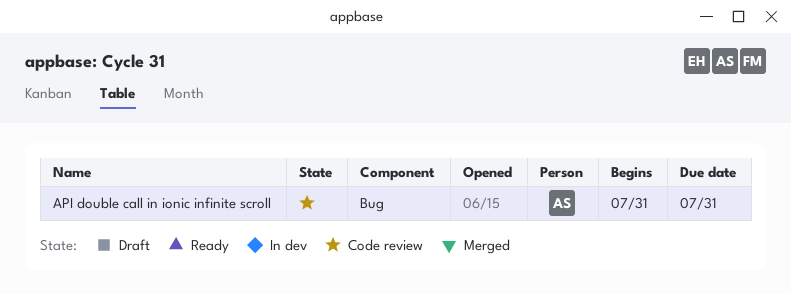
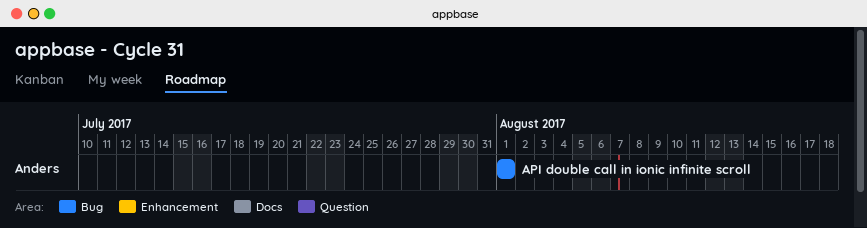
API double call in ionic infinite scroll, start: Jul 31 -> Aug 1
API double call in ionic infinite scroll, due: Jul 31 -> Aug 1

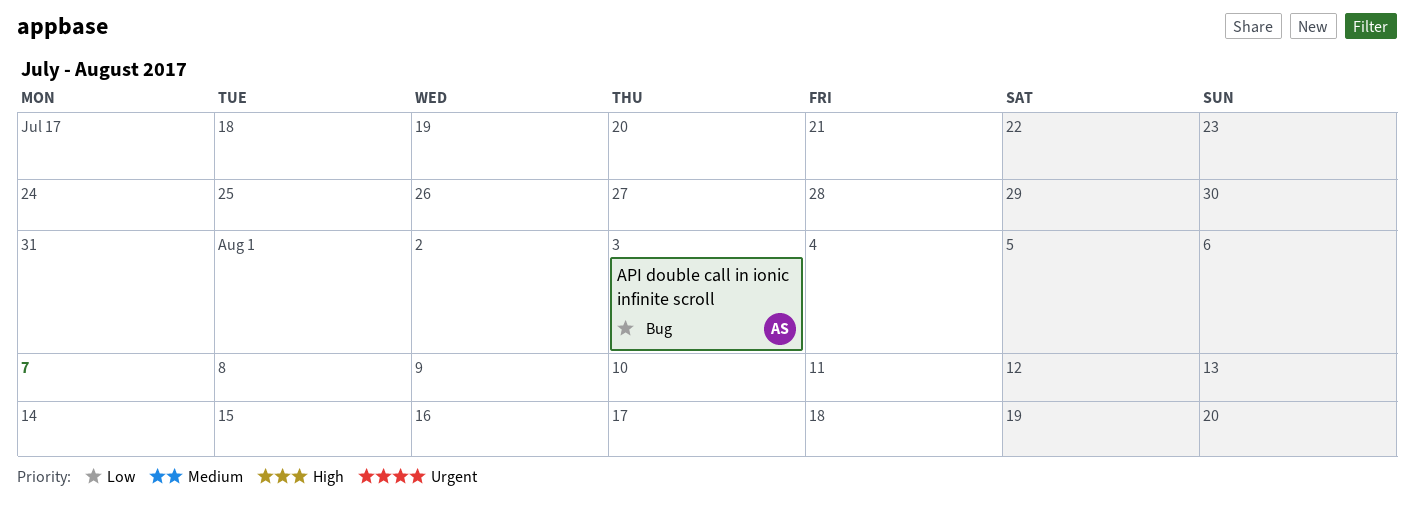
API double call in ionic infinite scroll, due: Aug 1 -> Aug 3

